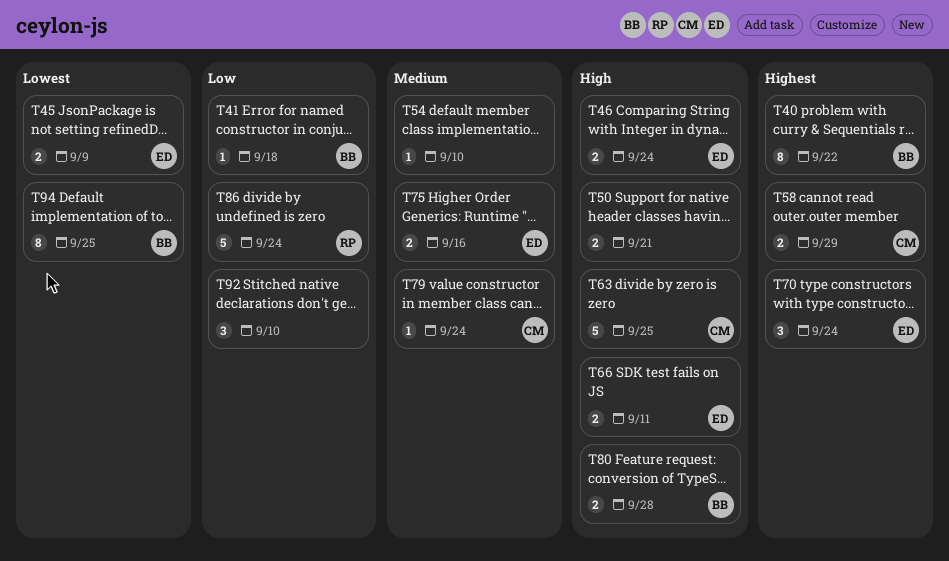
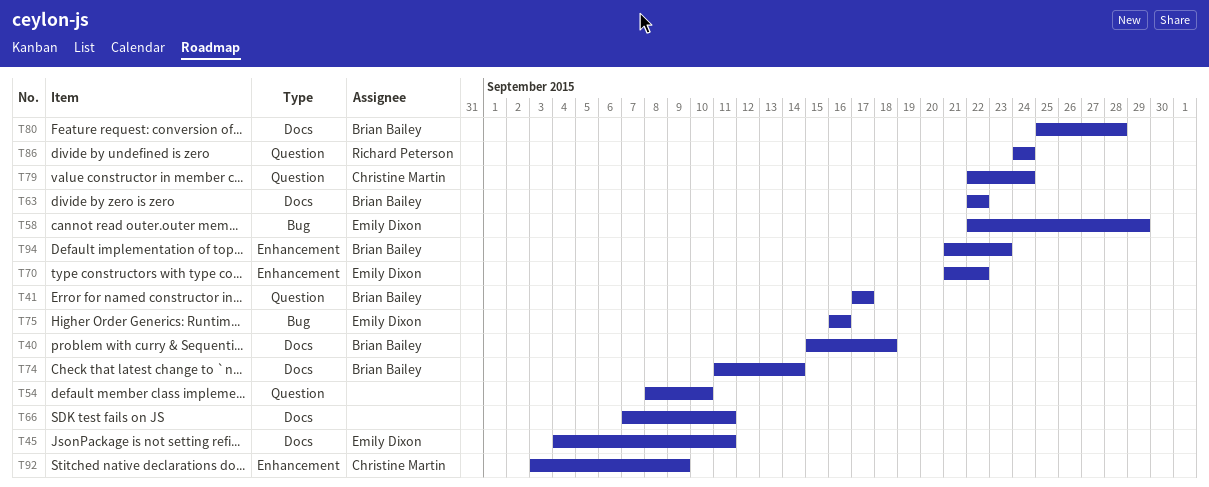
T40, due: Sep 22 -> Sep 18
T41, due: Sep 18 -> Sep 17
T45, due: Sep 9 -> Sep 11
T46: present -> none
T50: present -> none
T58, owner: Christine Martin -> Emily Dixon
T63, owner: Christine Martin -> Brian Bailey
T63, due: Sep 25 -> Sep 22
T66, owner: Emily Dixon -> none
T70, due: Sep 24 -> Sep 22
T74: none -> present
T92, owner: none -> Christine Martin
T92, due: Sep 10 -> Sep 9
T94, due: Sep 25 -> Sep 23

